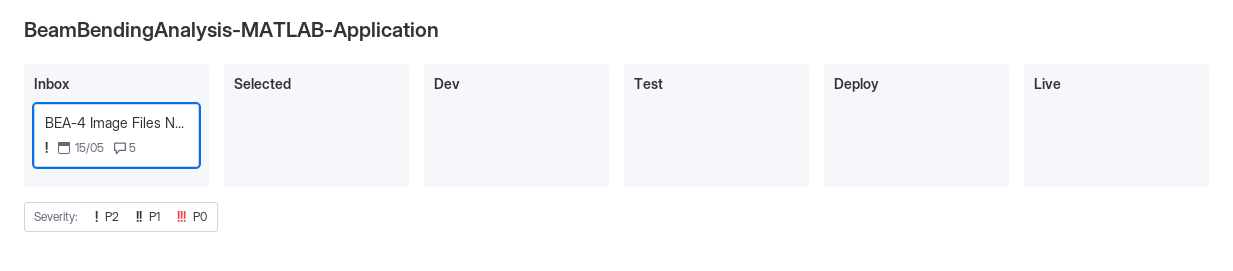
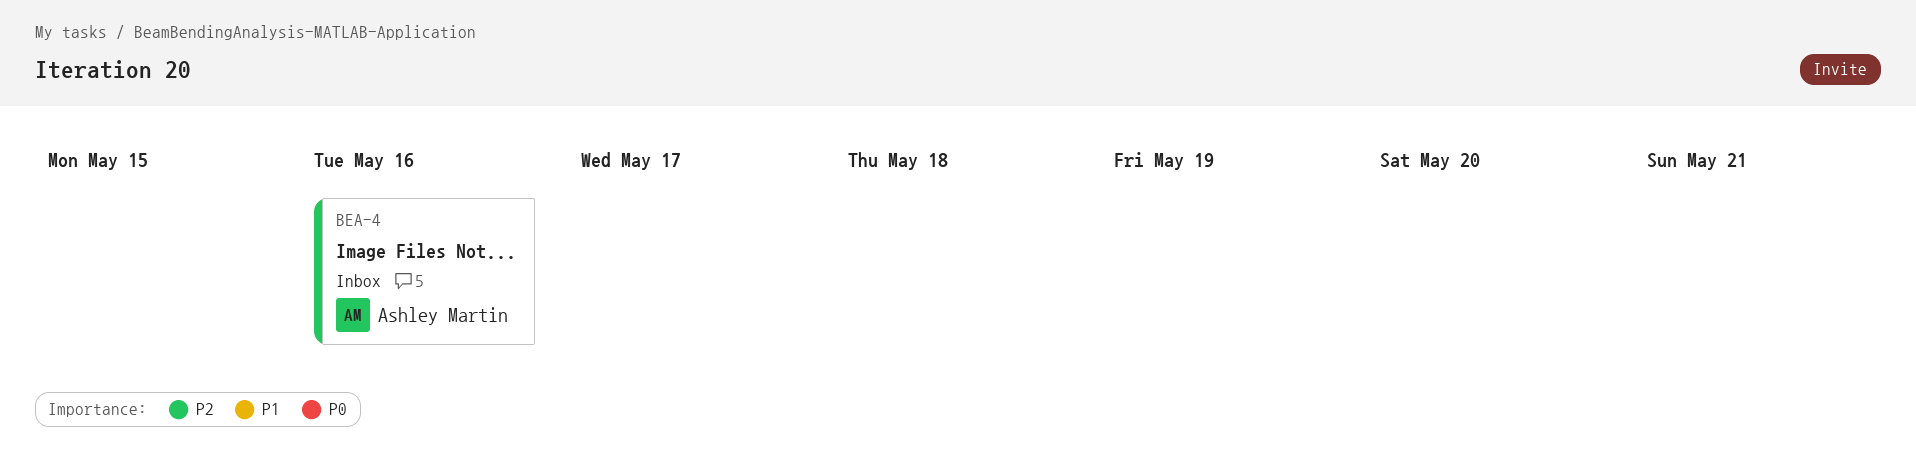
BEA-4, due: May 15 -> May 16

